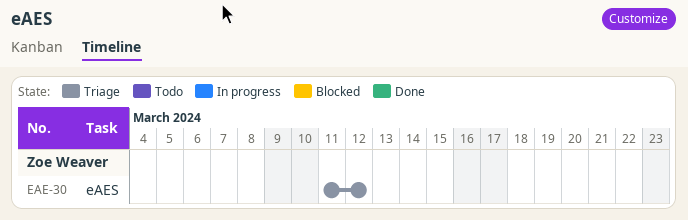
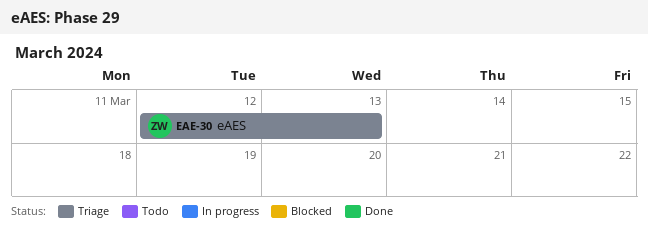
EAE-30, start: Mar 11 -> Mar 12
EAE-30, due: Mar 12 -> Mar 13

